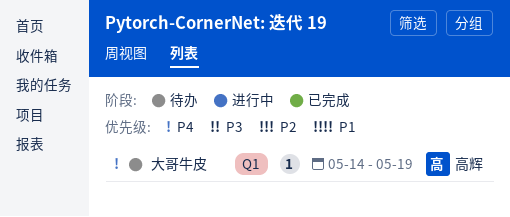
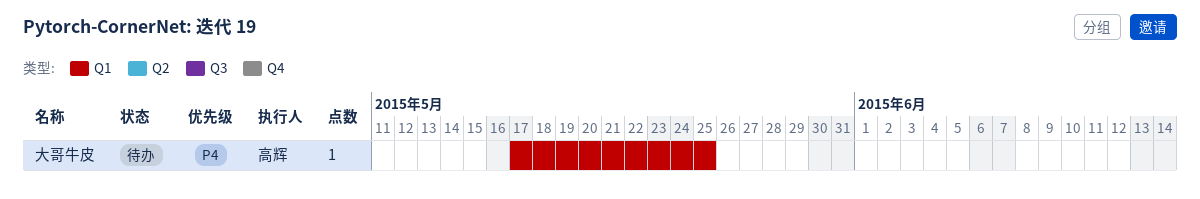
大哥牛皮, start: May 14 -> May 17
大哥牛皮, due: May 19 -> May 25

